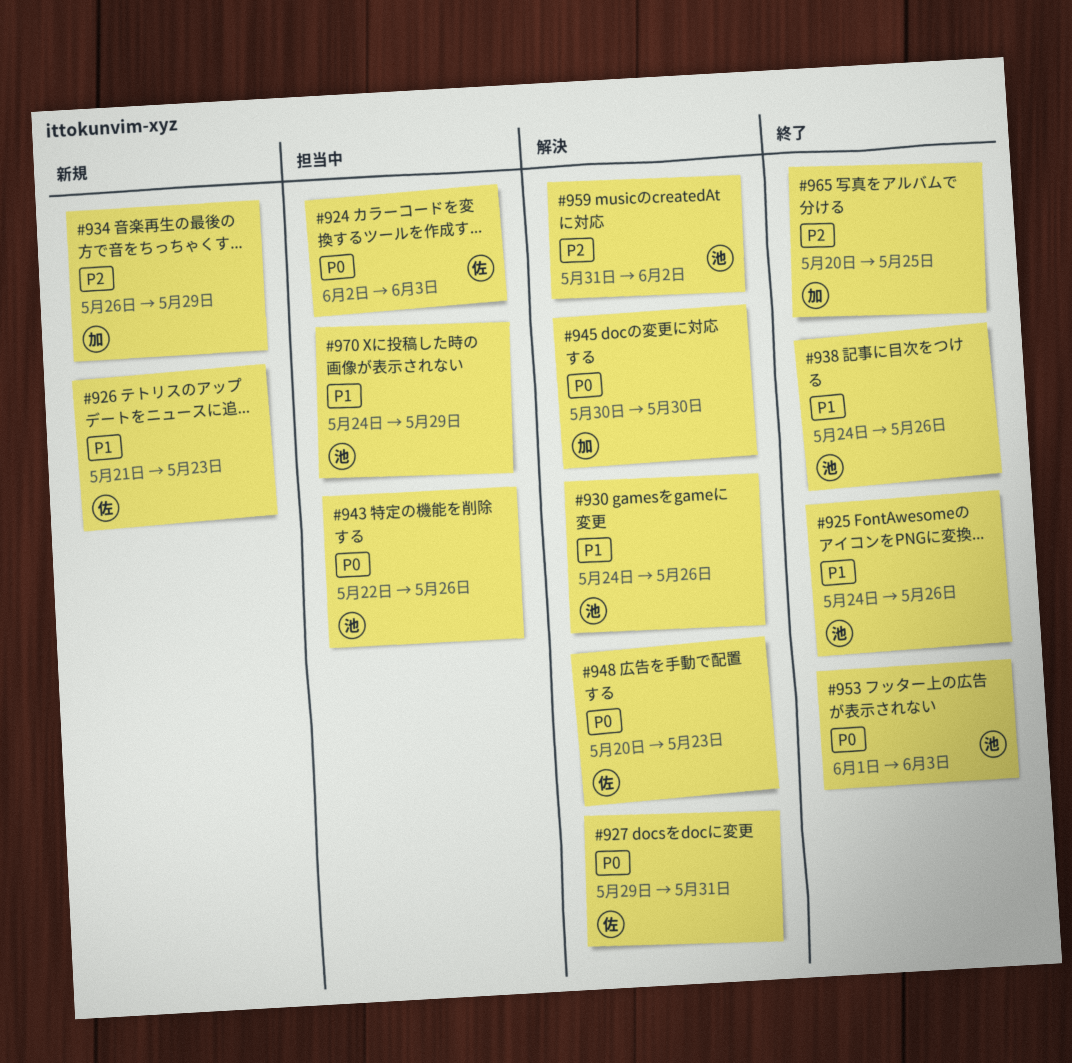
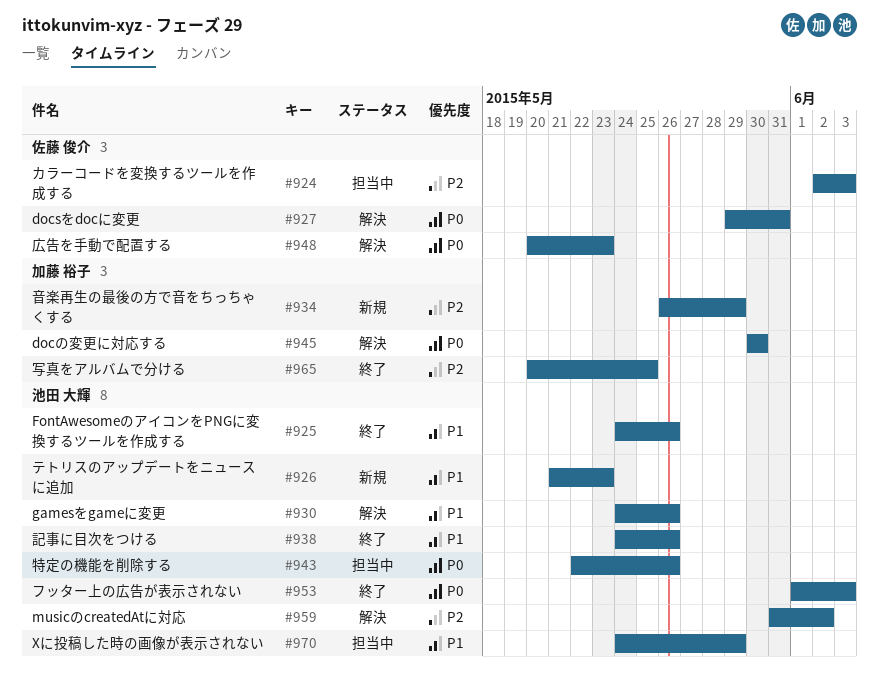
#924, priority: P0 -> P2
#926, owner: 佐藤 俊介 -> 池田 大輝

